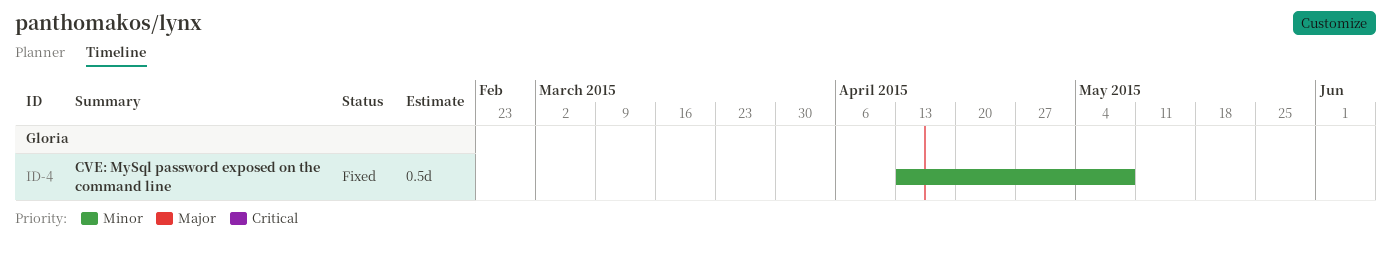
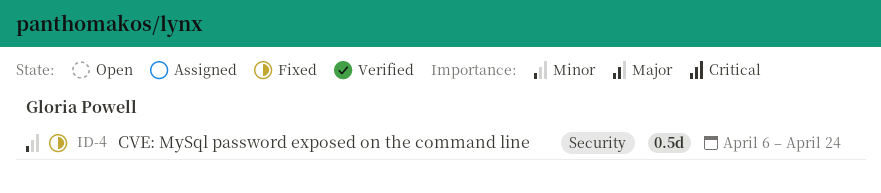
ID-4, start: Apr 13 -> Apr 6
ID-4, due: May 8 -> Apr 24

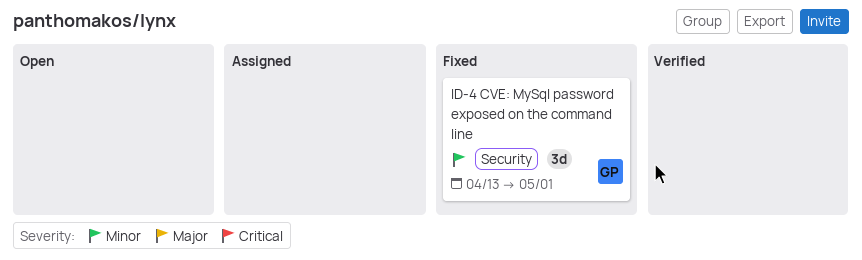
ID-4, estimate: 0.5d -> 3d
ID-4, start: Apr 6 -> Apr 13
ID-4, due: Apr 24 -> May 1

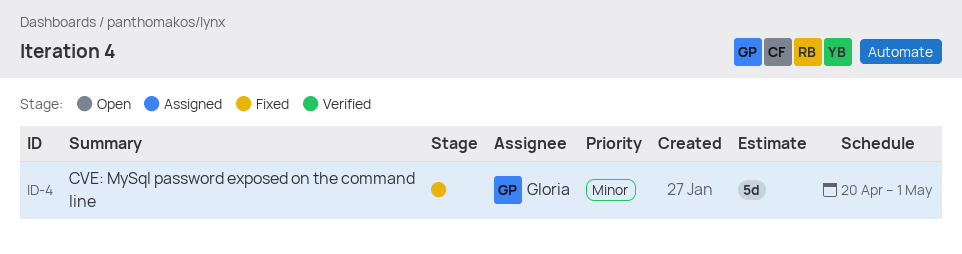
ID-4, estimate: 3d -> 5d
ID-4, start: Apr 13 -> Apr 20

